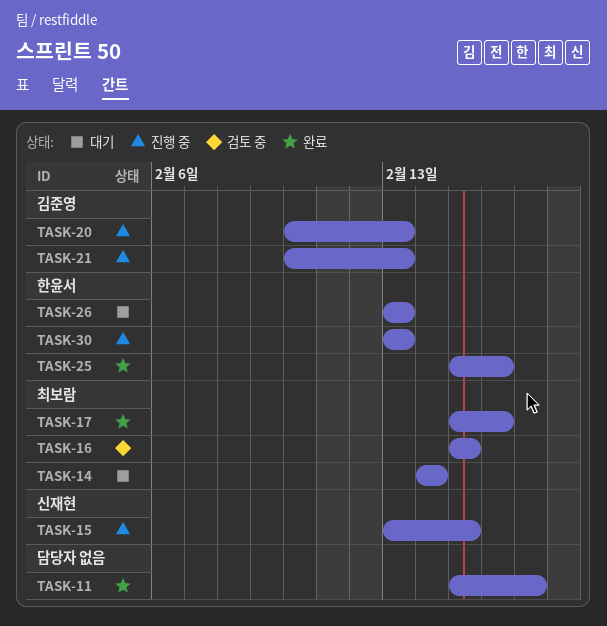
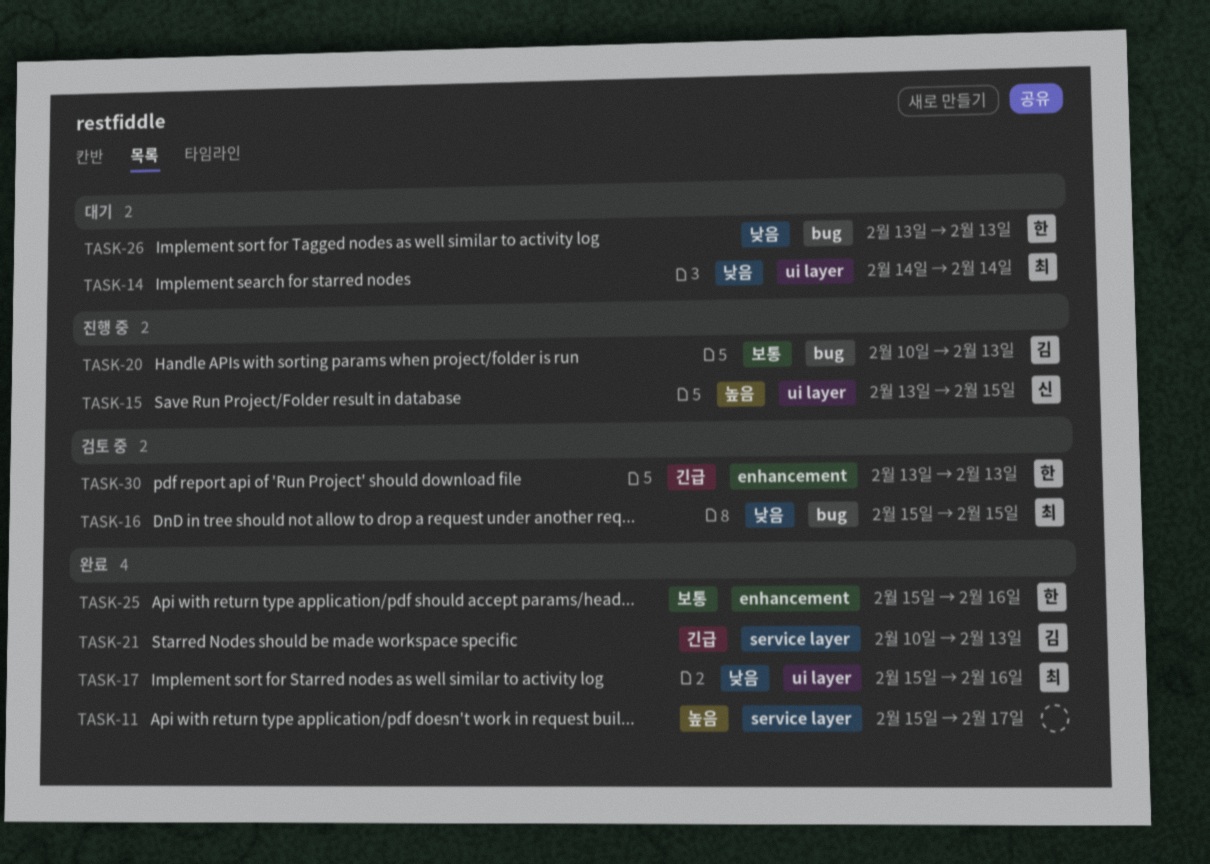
TASK-21, status: 진행 중 -> 완료
TASK-30, status: 진행 중 -> 검토 중

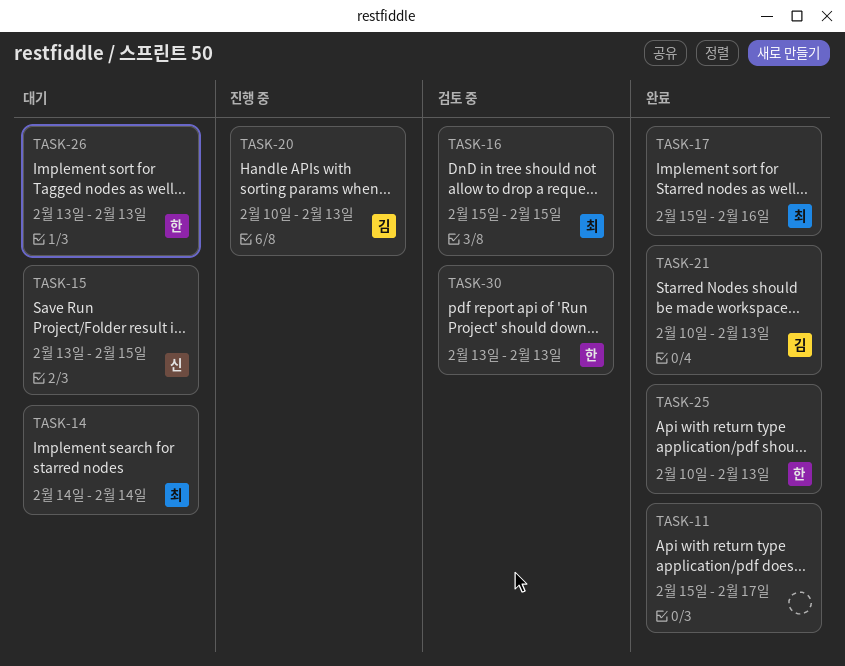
TASK-15, status: 진행 중 -> 대기
TASK-25, start: Feb 15 -> Feb 10
TASK-25, due: Feb 16 -> Feb 13

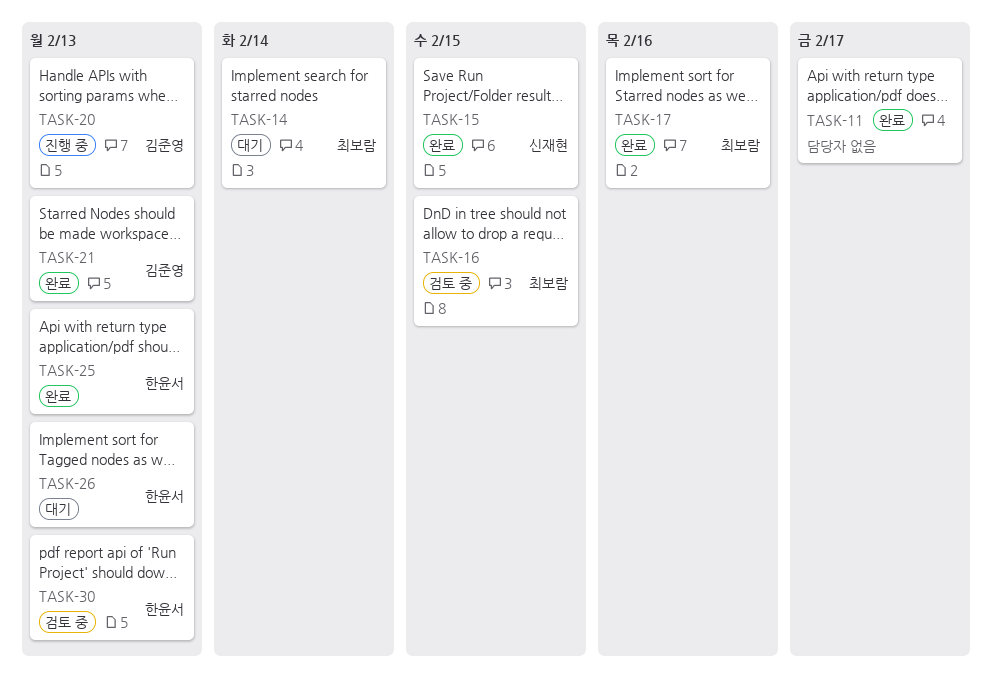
TASK-15, status: 대기 -> 완료

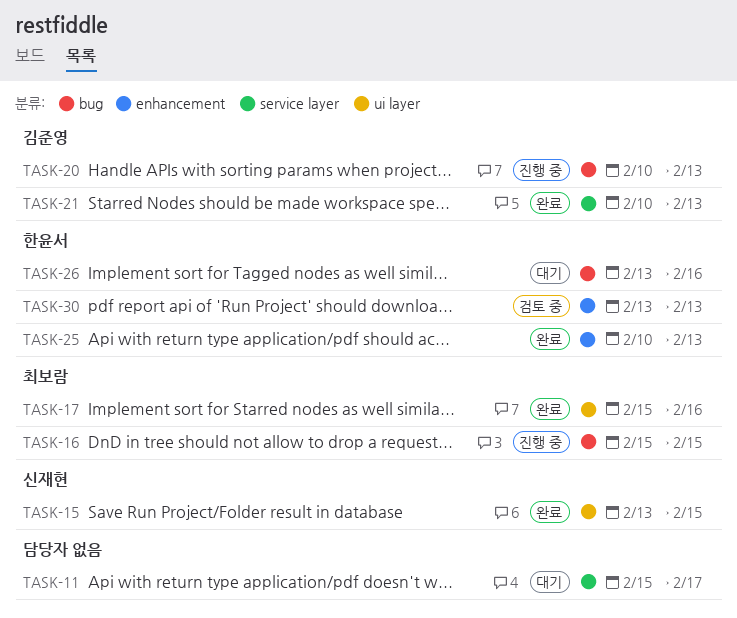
TASK-11, status: 완료 -> 대기
TASK-14: present -> none
TASK-16, status: 검토 중 -> 진행 중
TASK-26, due: Feb 13 -> Feb 16

